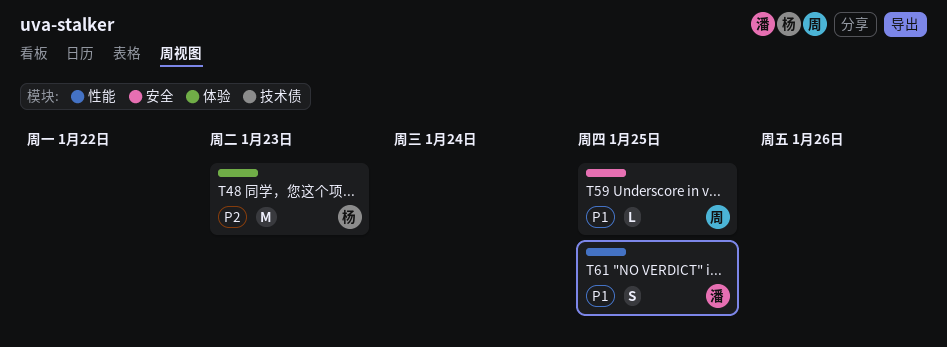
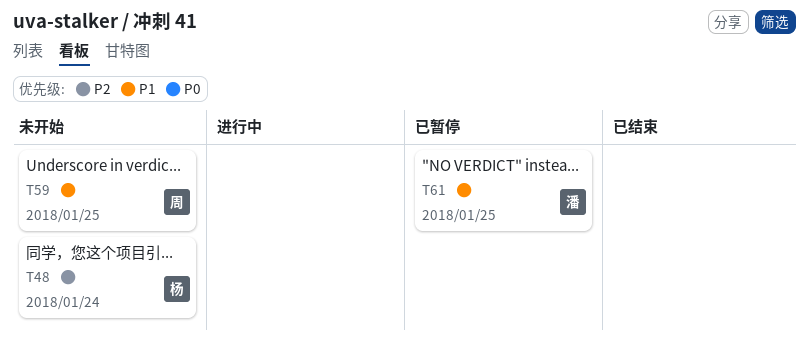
T48, due: Jan 23 -> Jan 24

